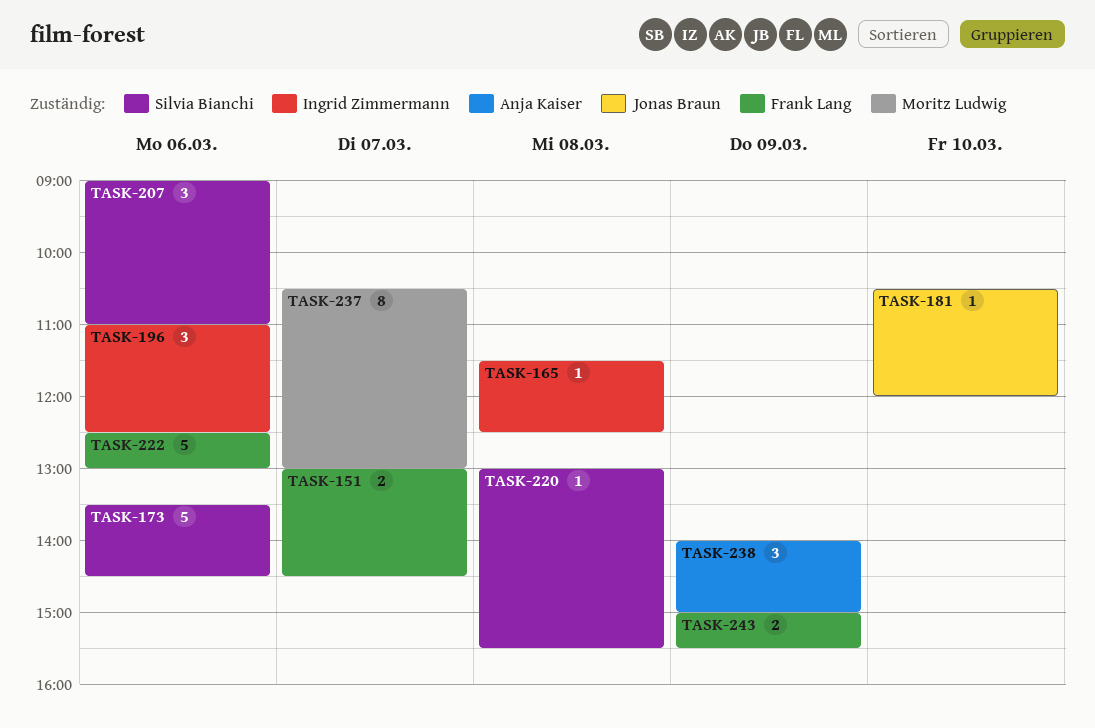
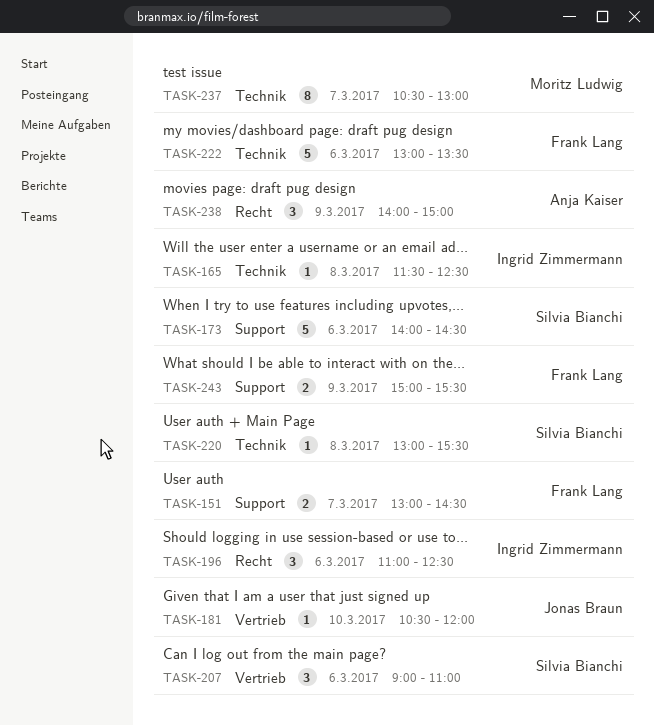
TASK-173, begins: 13:30 -> 14:00
TASK-222, begins: 12:30 -> 13:00
TASK-222, ends: 13:00 -> 13:30

